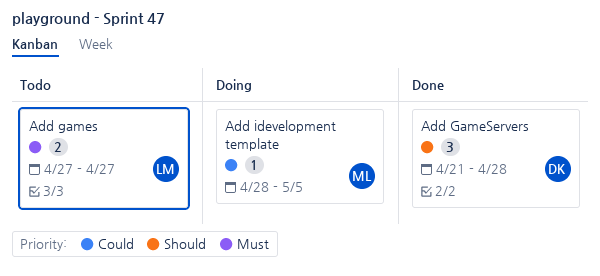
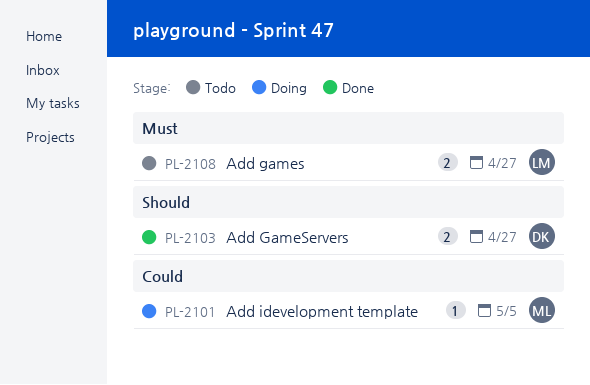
Add GameServers, estimate: 3 -> 2
Add GameServers, due: Apr 28 -> Apr 27

